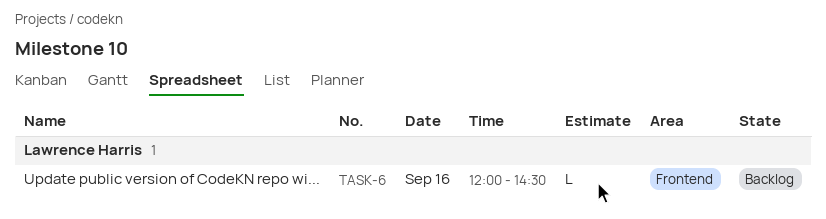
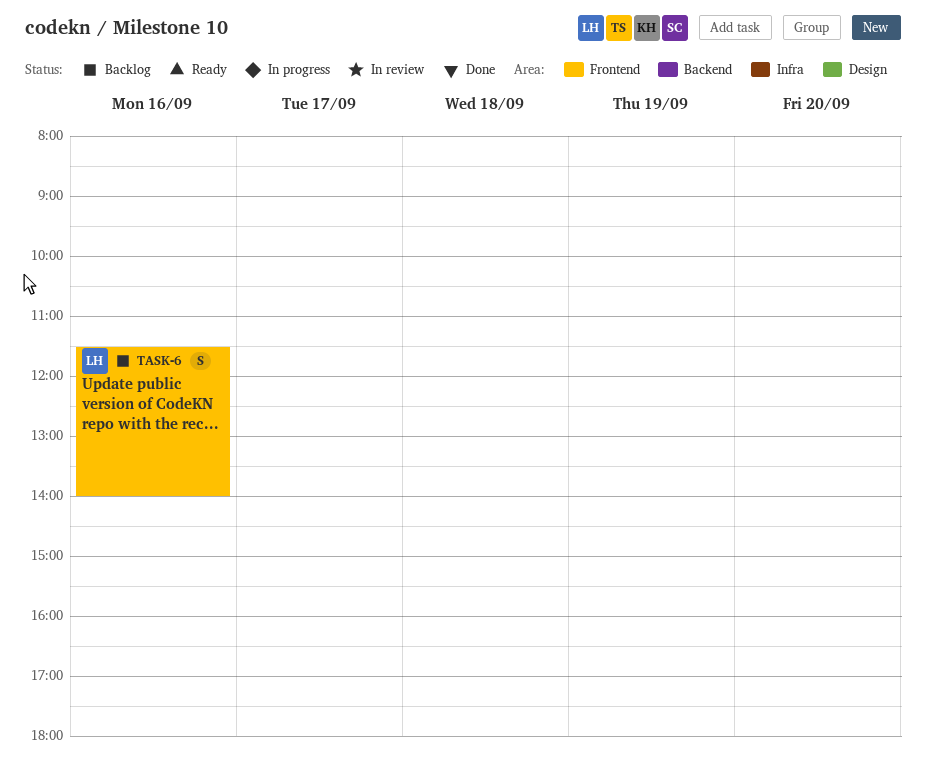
TASK-6, estimate: L -> S
TASK-6, begins: 12:00 -> 11:30
TASK-6, ends: 14:30 -> 14:00

